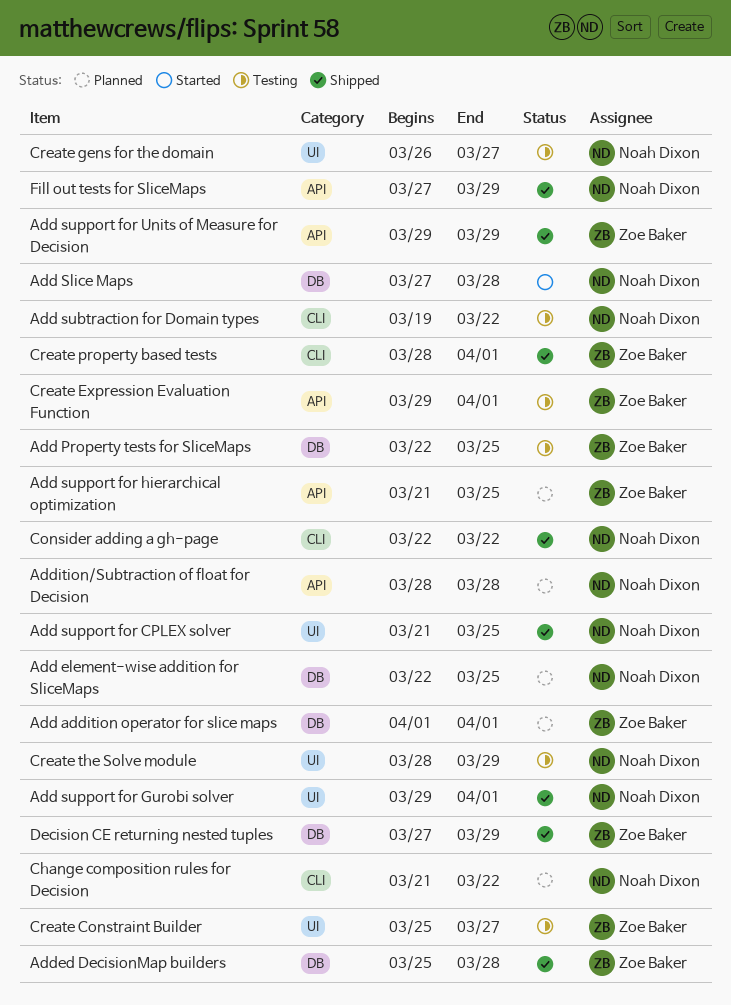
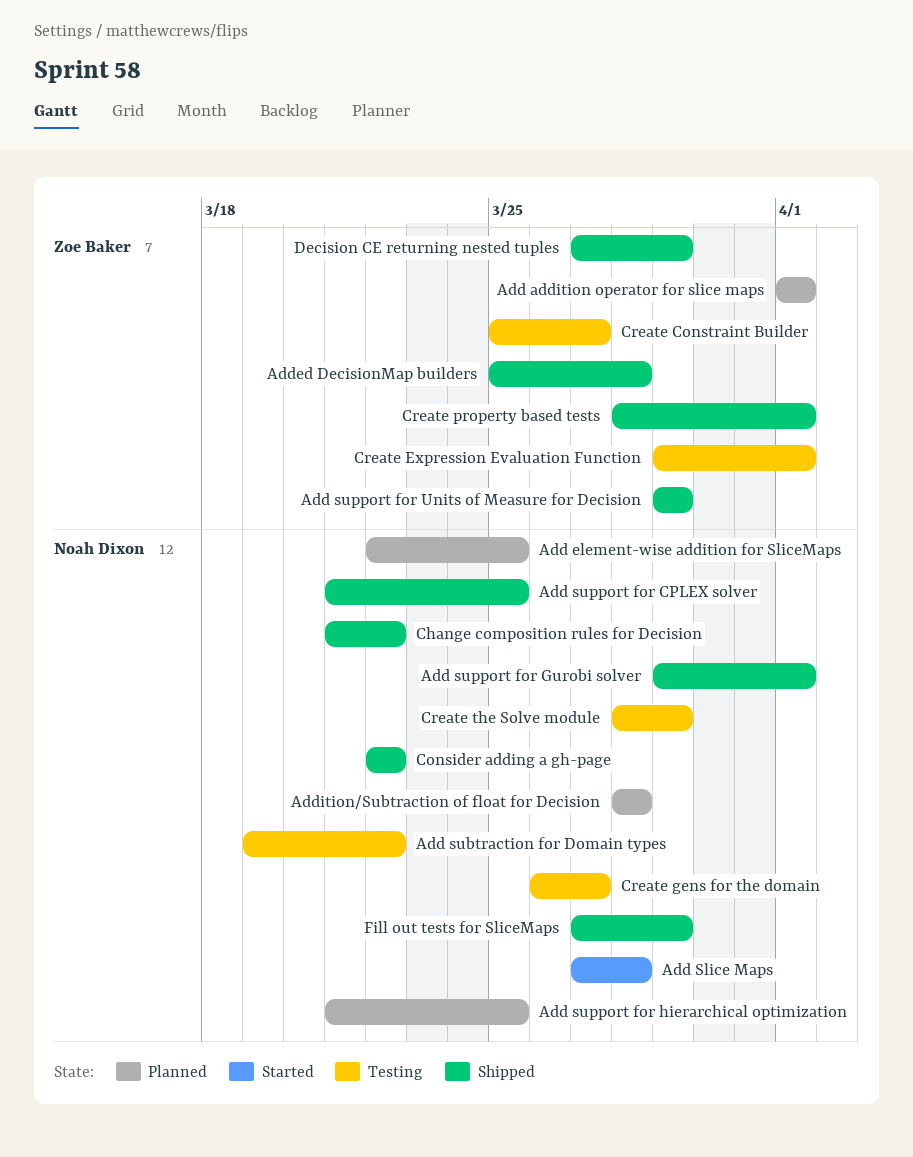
Add Property tests for SliceMaps: present -> none
Add support for hierarchical optimization, owner: Zoe Baker -> Noah Dixon
Change composition rules for Decision, status: Planned -> Shipped

